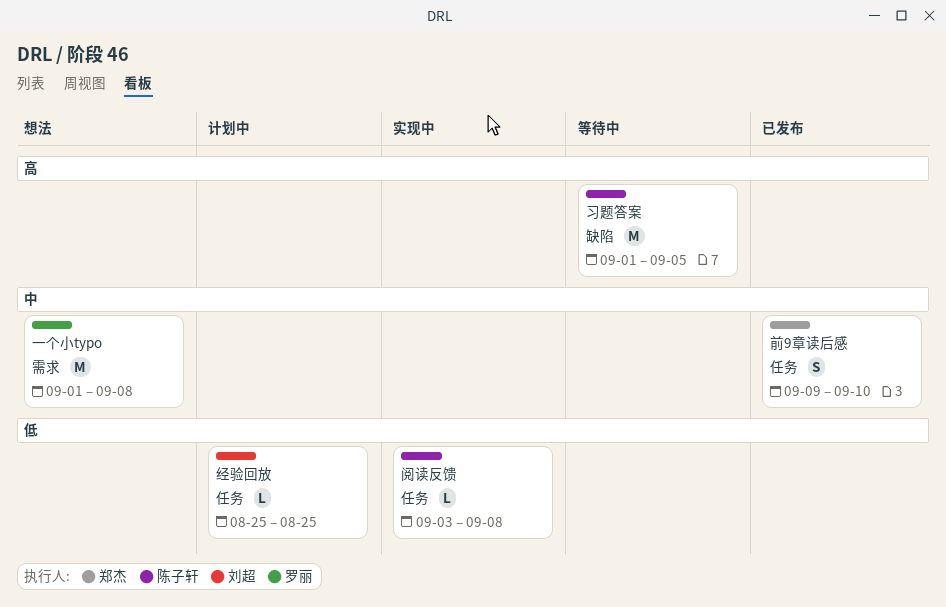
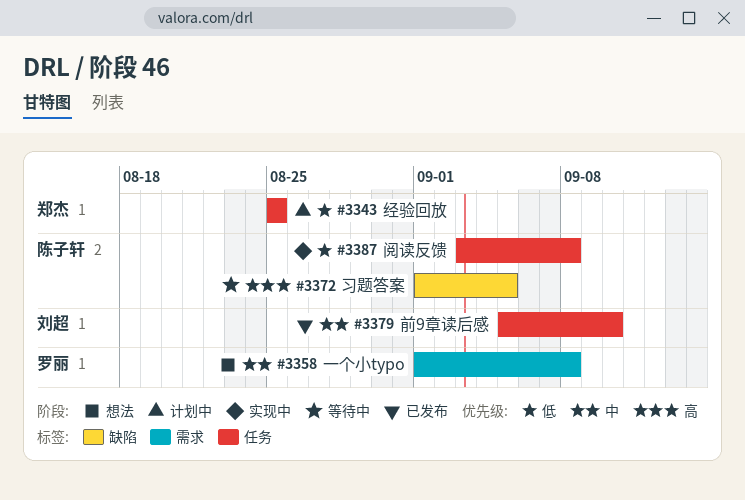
前9章读后感, owner: 郑杰 -> 刘超
前9章读后感, start: Sep 9 -> Sep 5
经验回放, owner: 刘超 -> 郑杰

